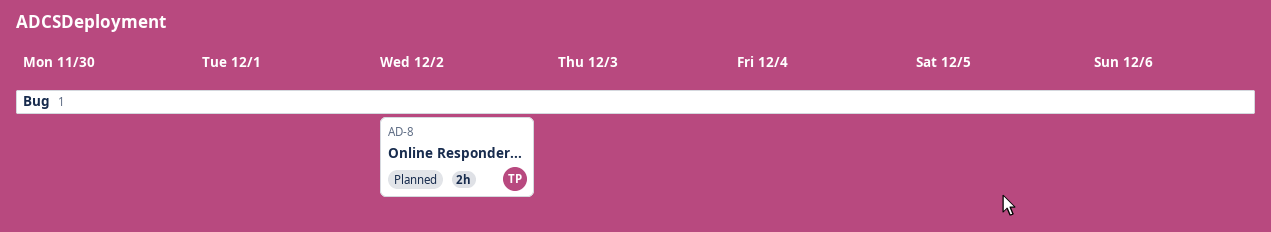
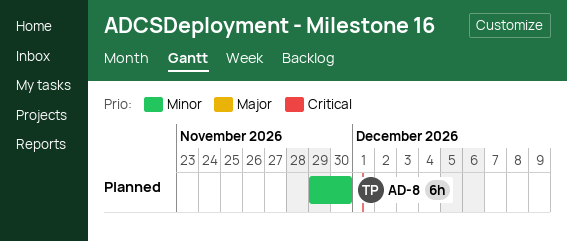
AD-8, estimate: 2h -> 6h
AD-8, due: Dec 2 -> Nov 30

